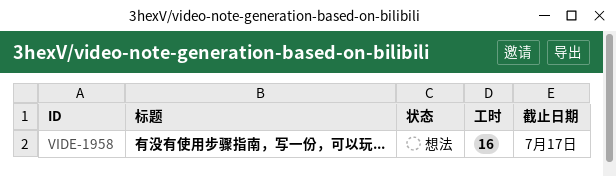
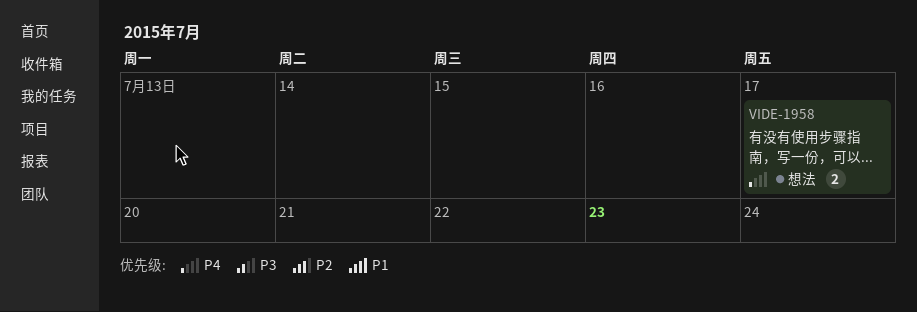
VIDE-1958, estimate: 16 -> 2

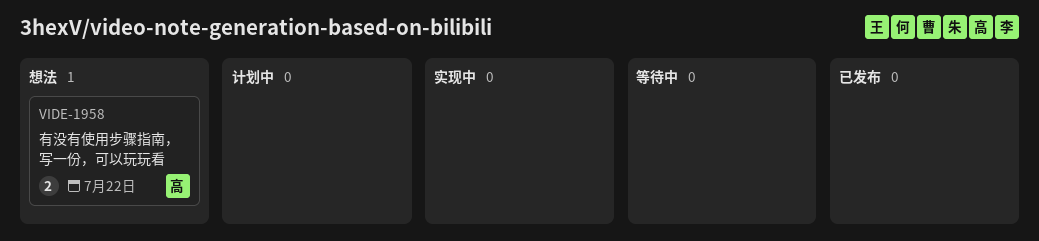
VIDE-1958, due: Jul 17 -> Jul 22

